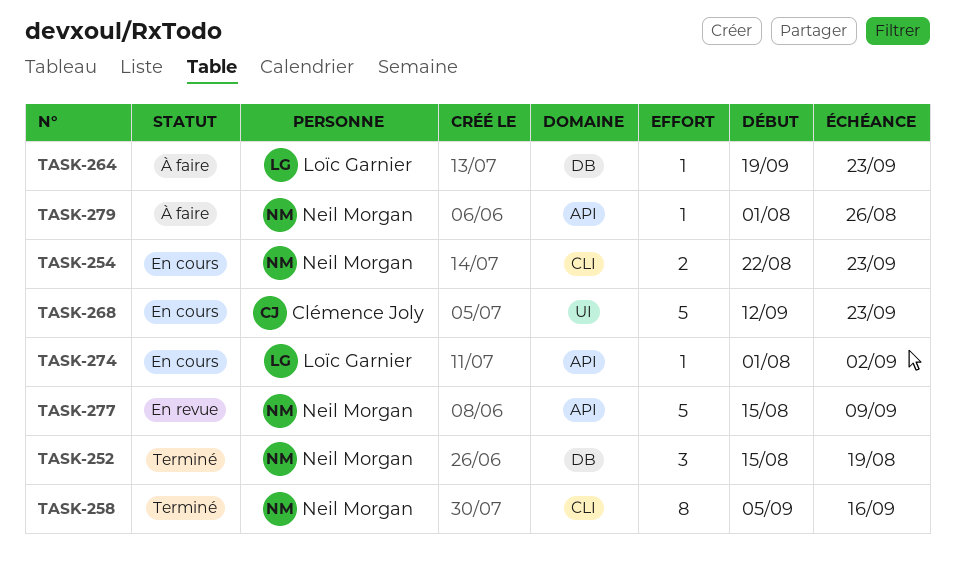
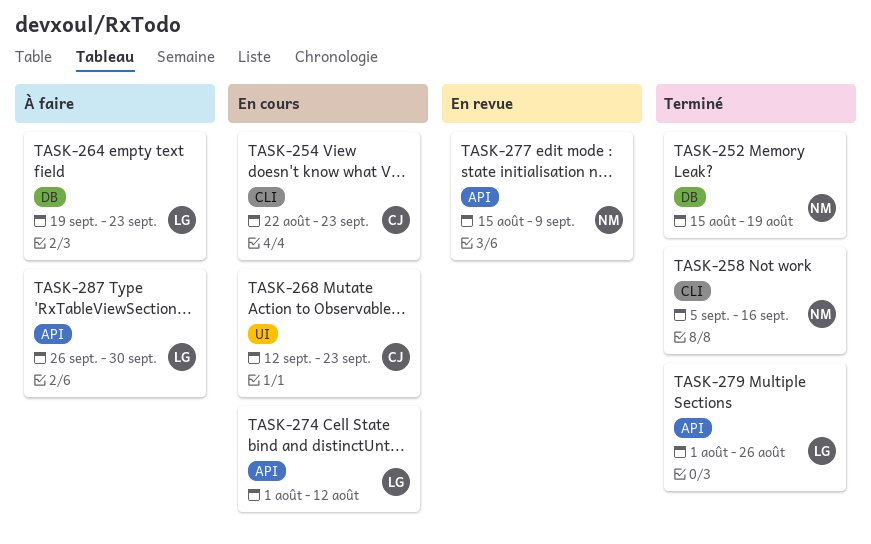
TASK-254, owner: Neil Morgan -> Clémence Joly
TASK-274, due: Sep 2 -> Aug 12
TASK-279, status: À faire -> Terminé
TASK-279, owner: Neil Morgan -> Loïc Garnier
TASK-287: none -> present

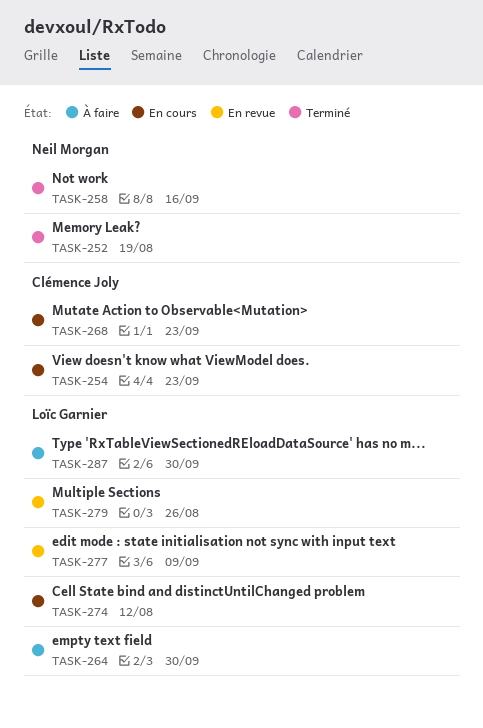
TASK-264, due: Sep 23 -> Sep 30
TASK-277, owner: Neil Morgan -> Loïc Garnier
TASK-279, status: Terminé -> En revue

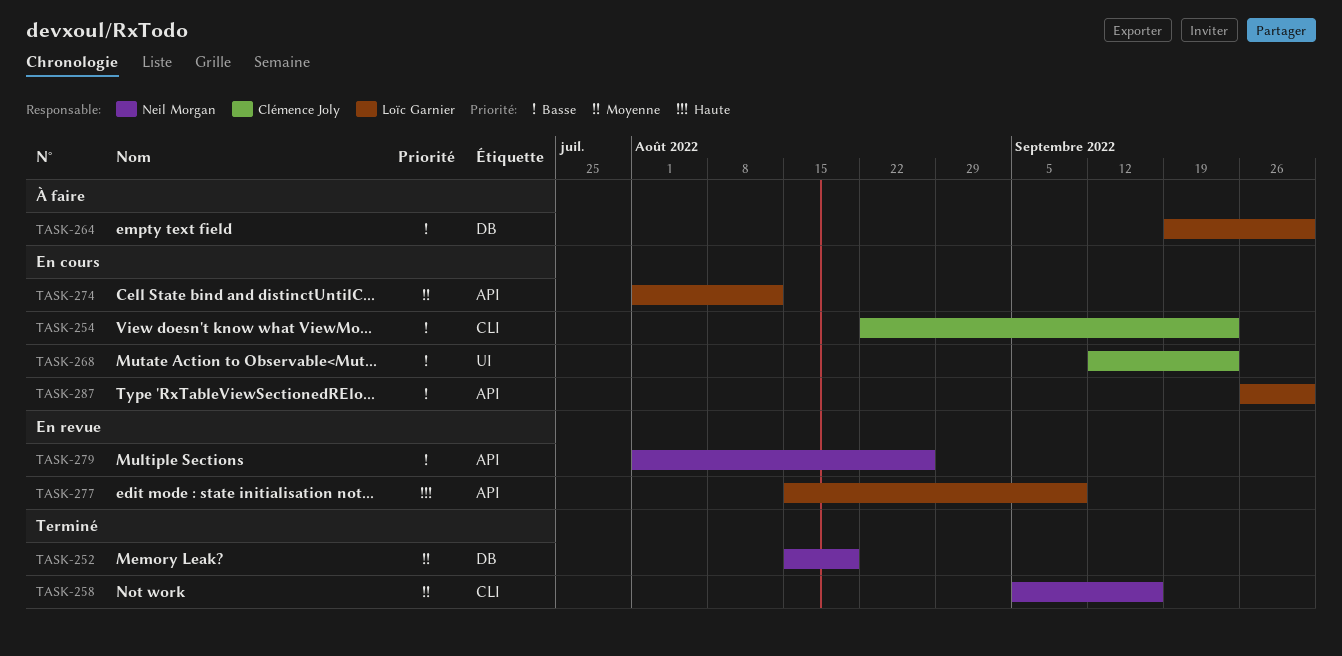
TASK-279, owner: Loïc Garnier -> Neil Morgan
TASK-287, status: À faire -> En cours

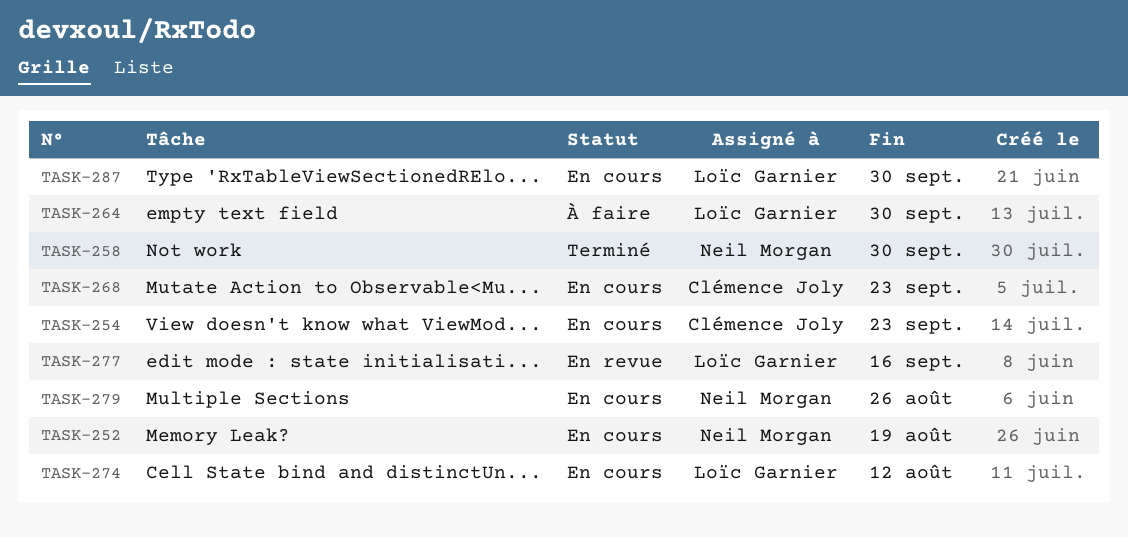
TASK-252, status: Terminé -> En cours
TASK-258, due: Sep 16 -> Sep 30
TASK-277, due: Sep 9 -> Sep 16
TASK-279, status: En revue -> En cours

